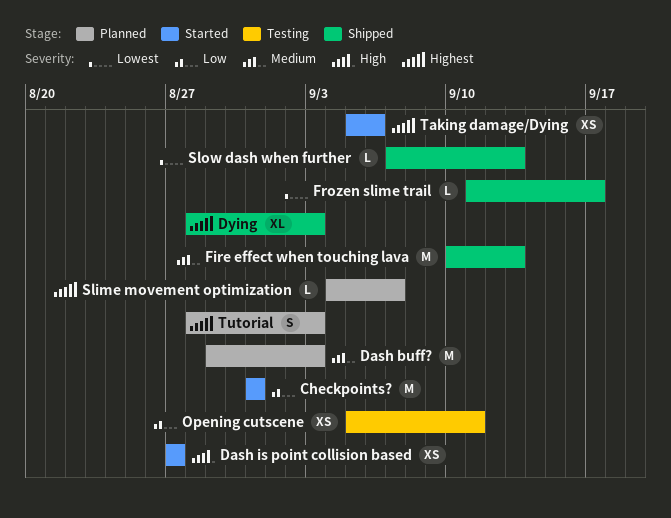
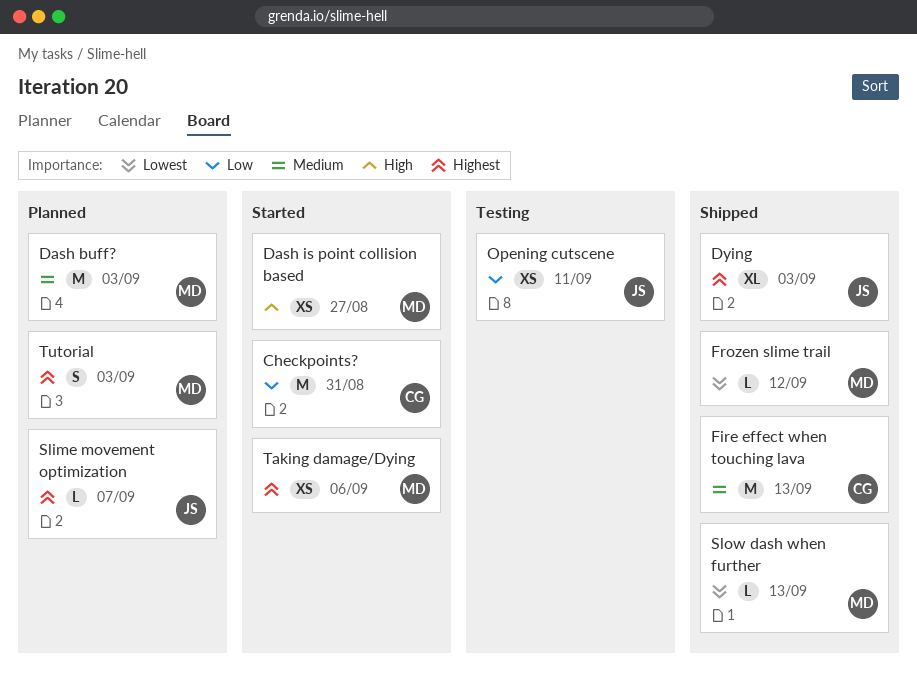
Frozen slime trail, due: Sep 17 -> Sep 12

